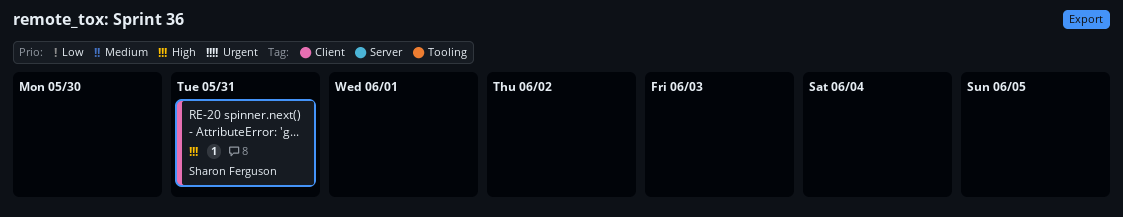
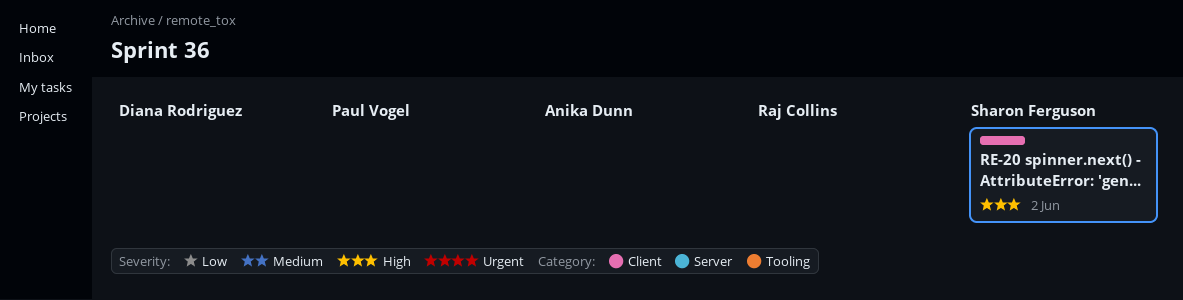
RE-20, due: May 31 -> Jun 2

